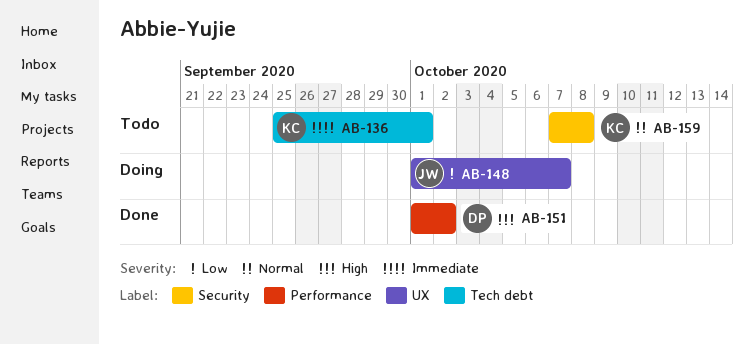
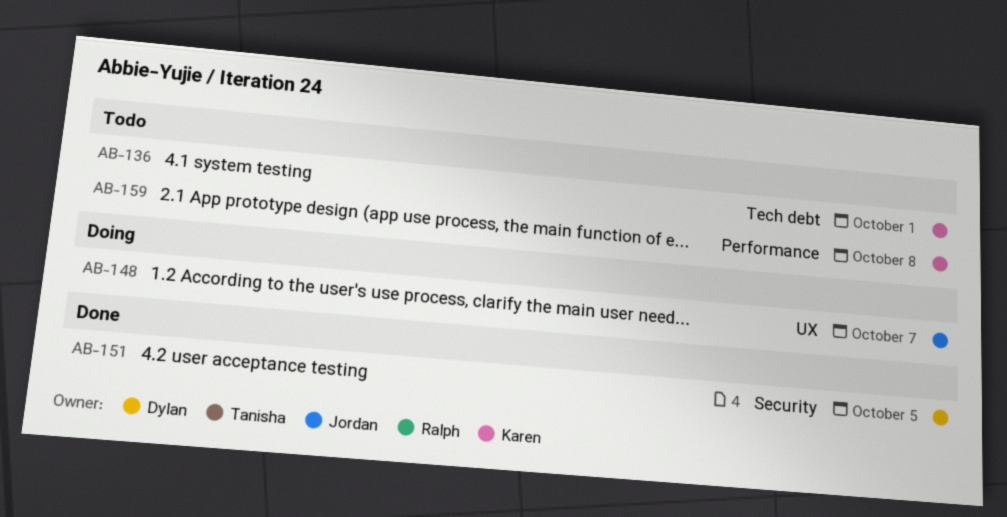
AB-151, label: Performance -> Security
AB-151, due: Oct 2 -> Oct 5
AB-159, label: Security -> Performance

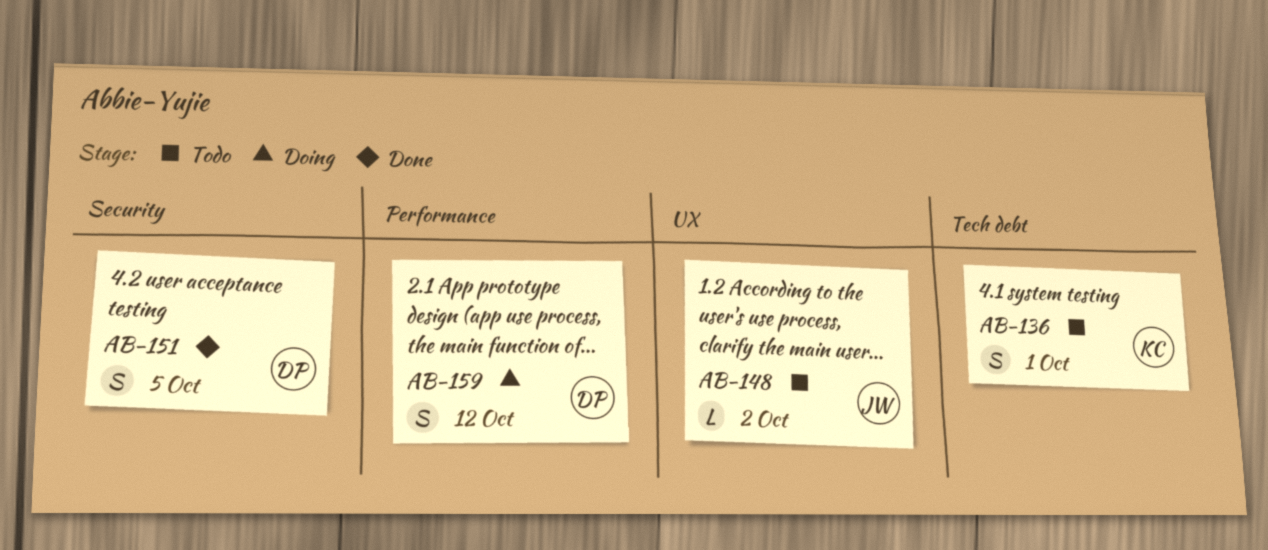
AB-148, status: Doing -> Todo
AB-148, due: Oct 7 -> Oct 2
AB-159, status: Todo -> Doing
AB-159, owner: Karen -> Dylan
AB-159, due: Oct 8 -> Oct 12

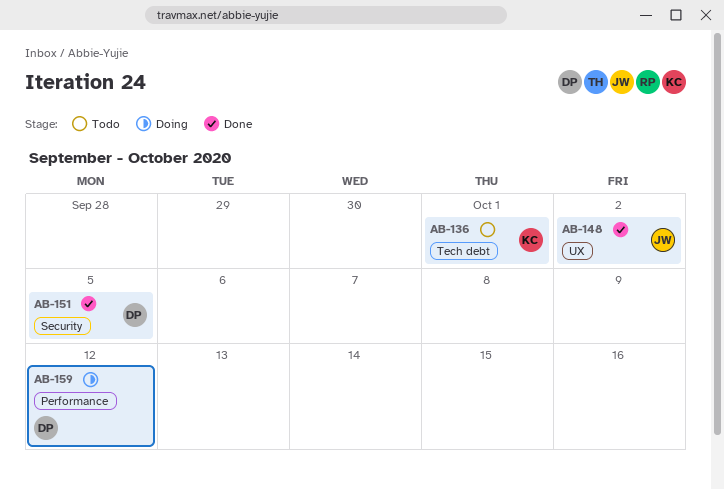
AB-148, status: Todo -> Done

